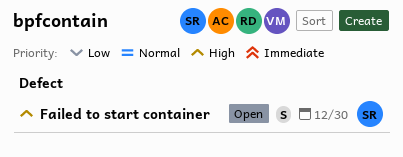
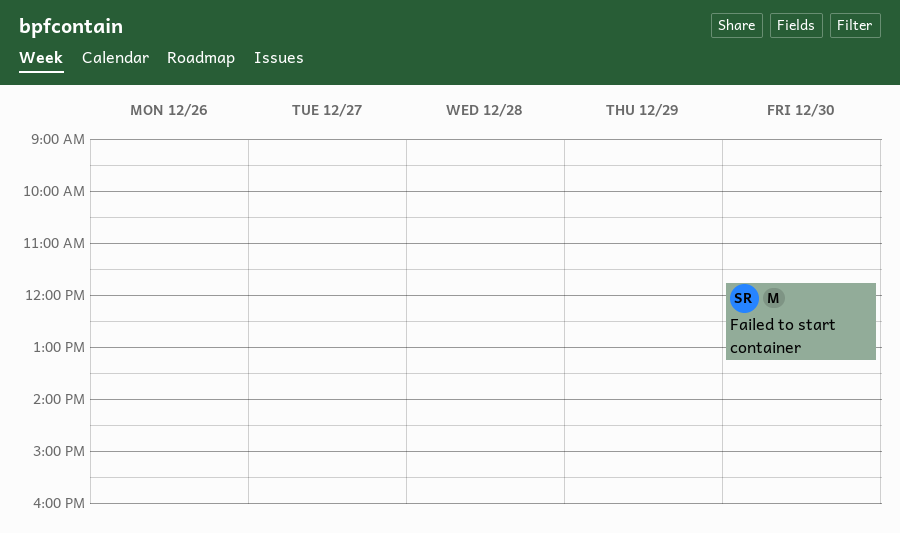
Failed to start container, estimate: S -> M

